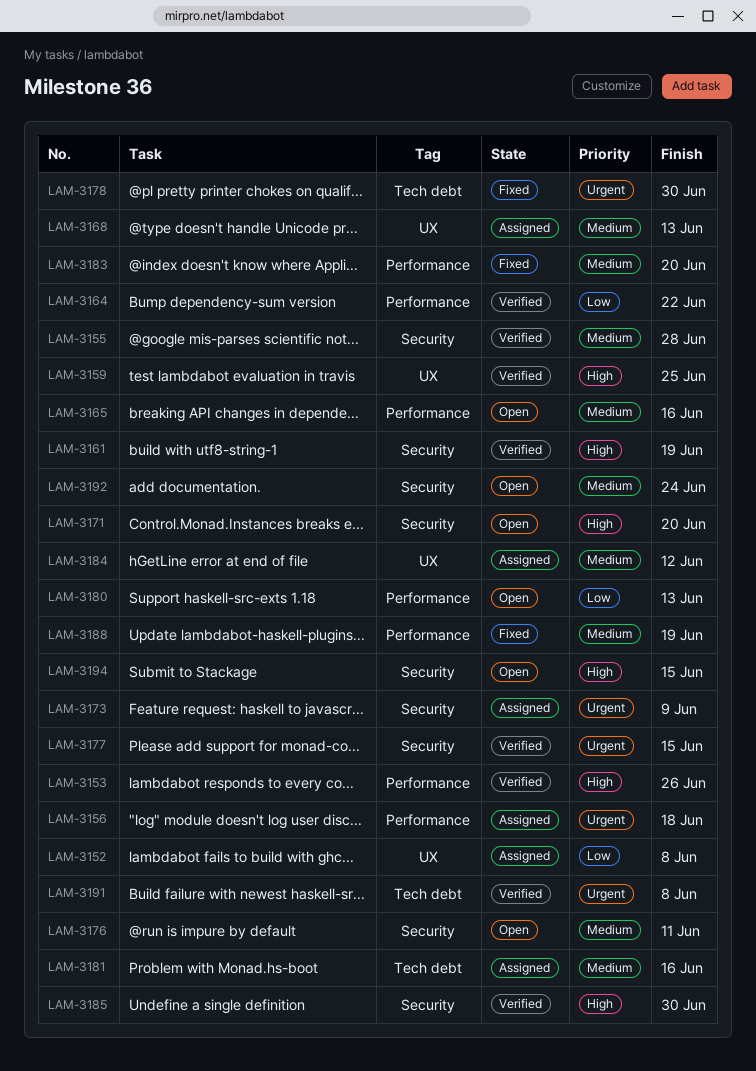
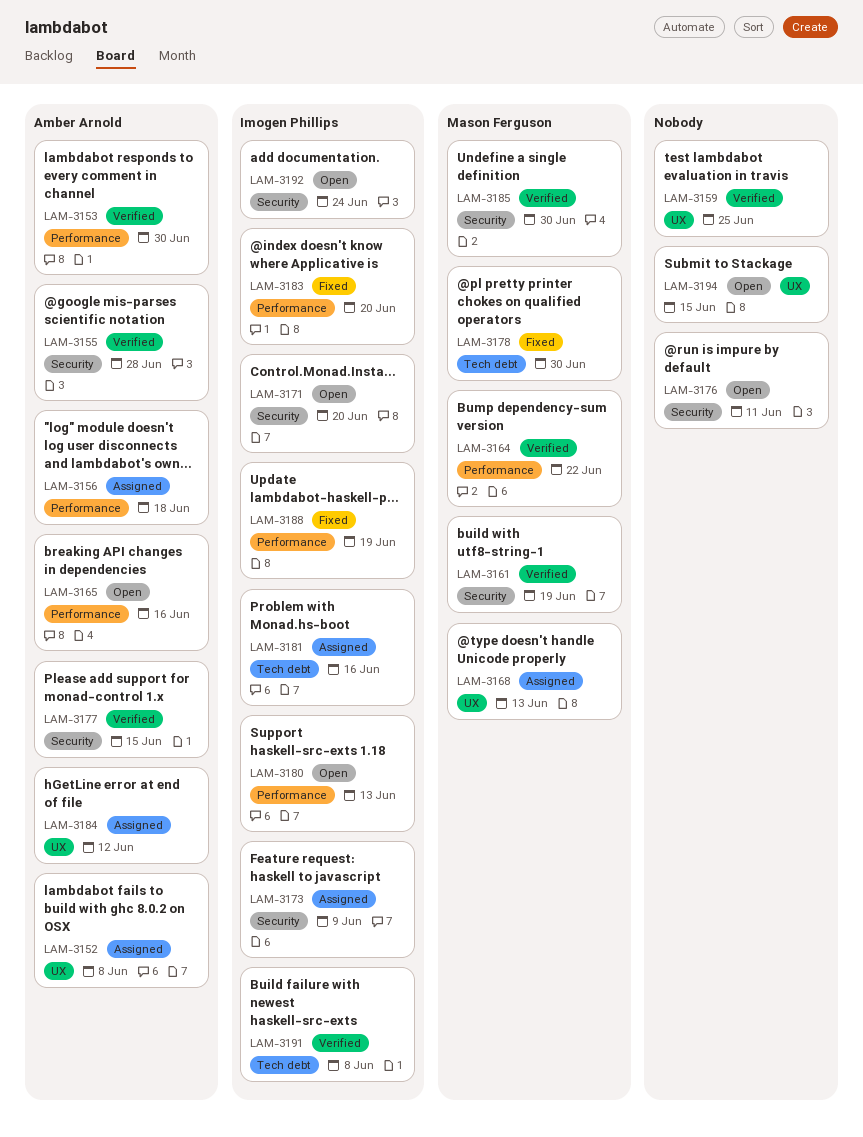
LAM-3153, due: Jun 26 -> Jun 30
LAM-3194, label: Security -> UX

